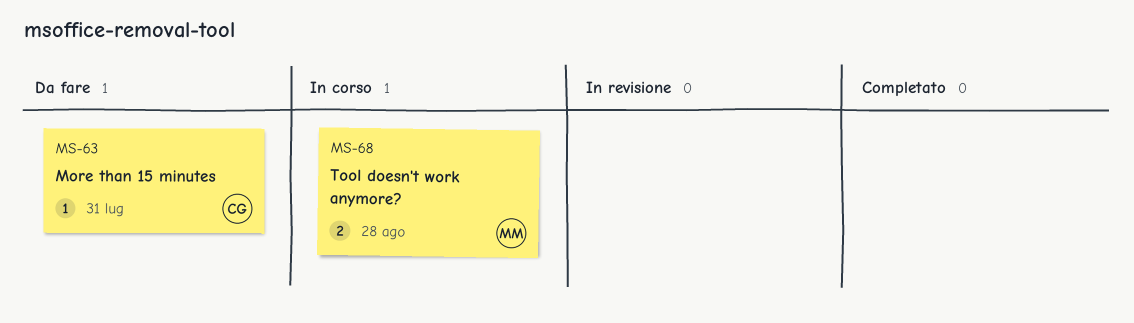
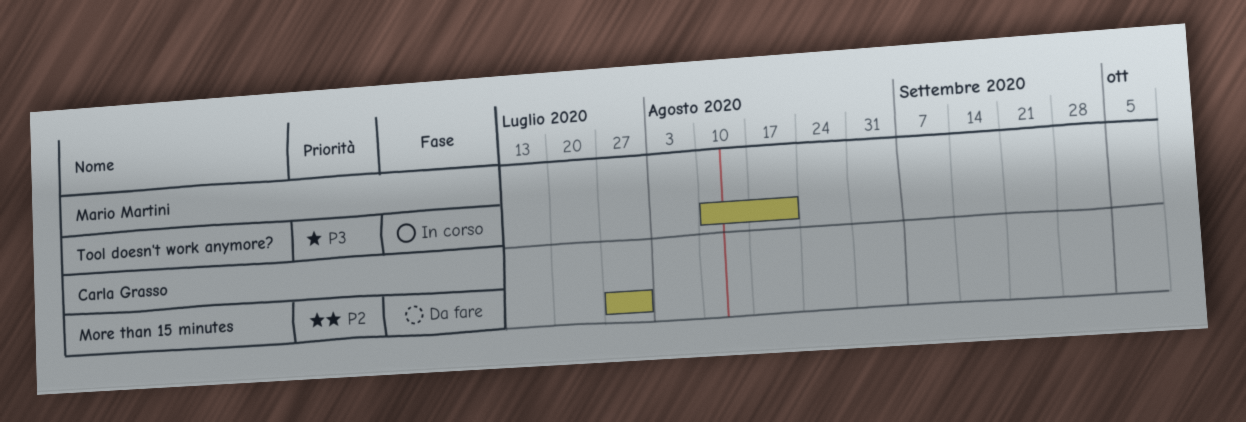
Tool doesn't work anymore?, due: Aug 28 -> Aug 21

